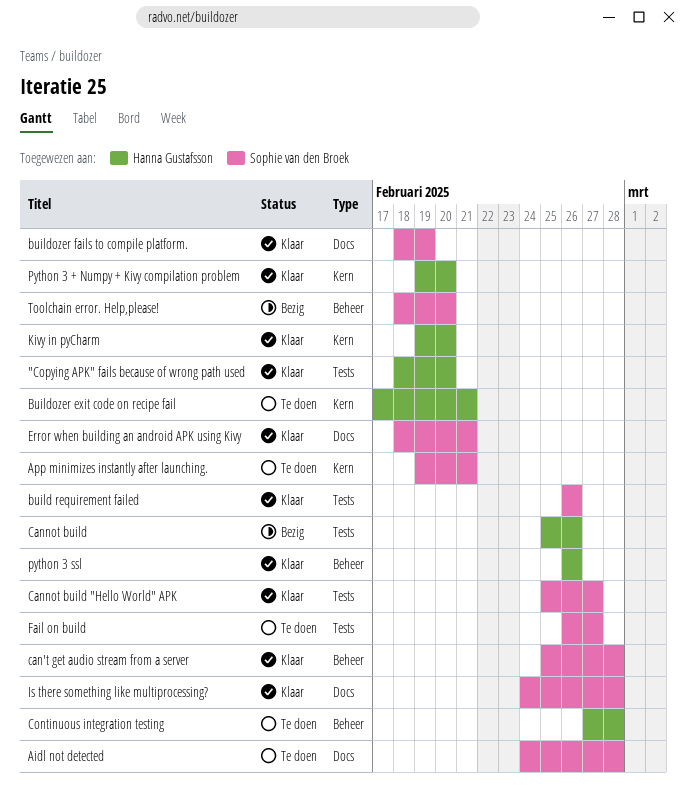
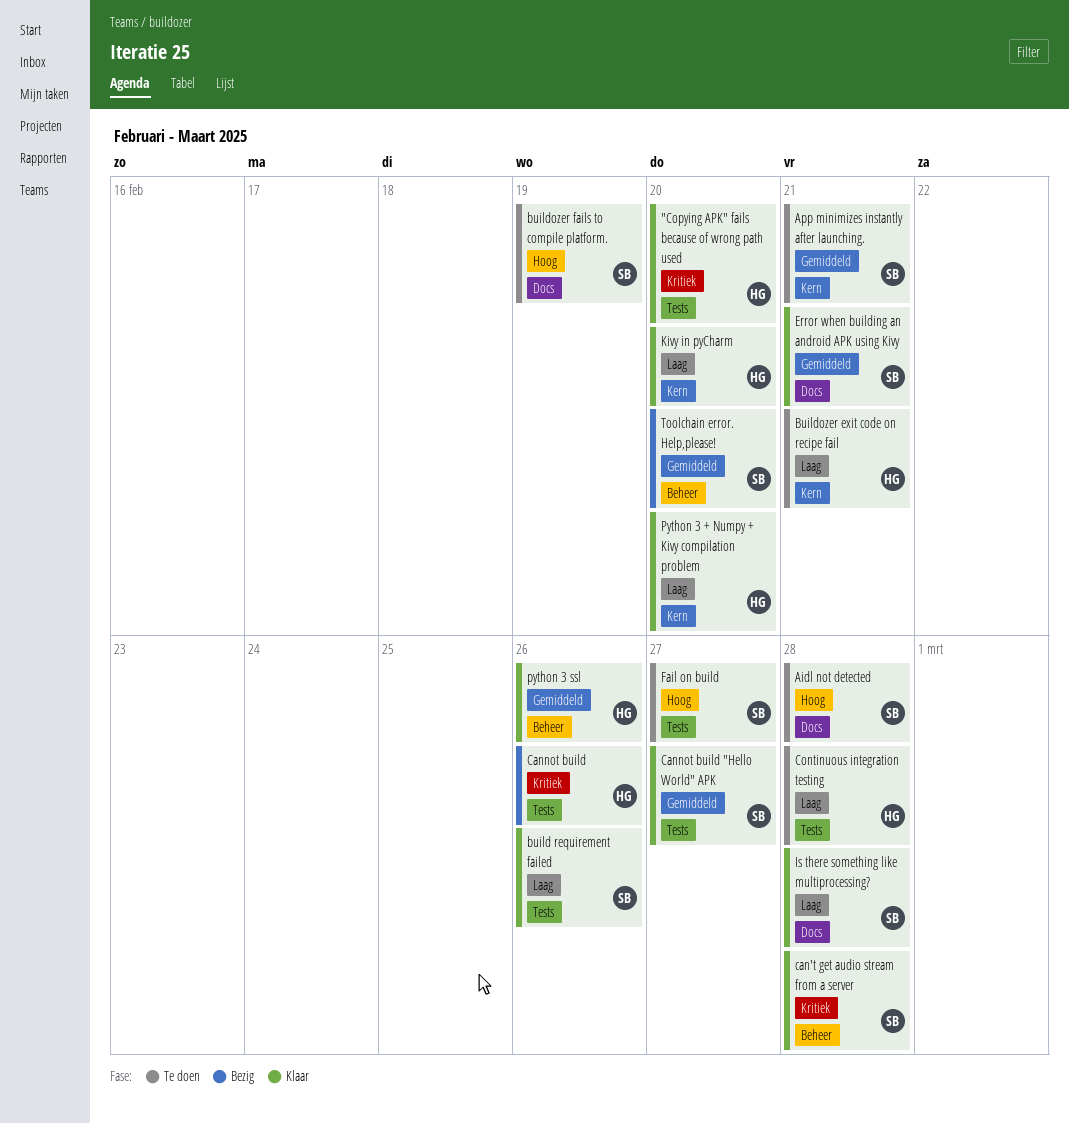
buildozer fails to compile platform., status: Klaar -> Te doen
Continuous integration testing, label: Beheer -> Tests

